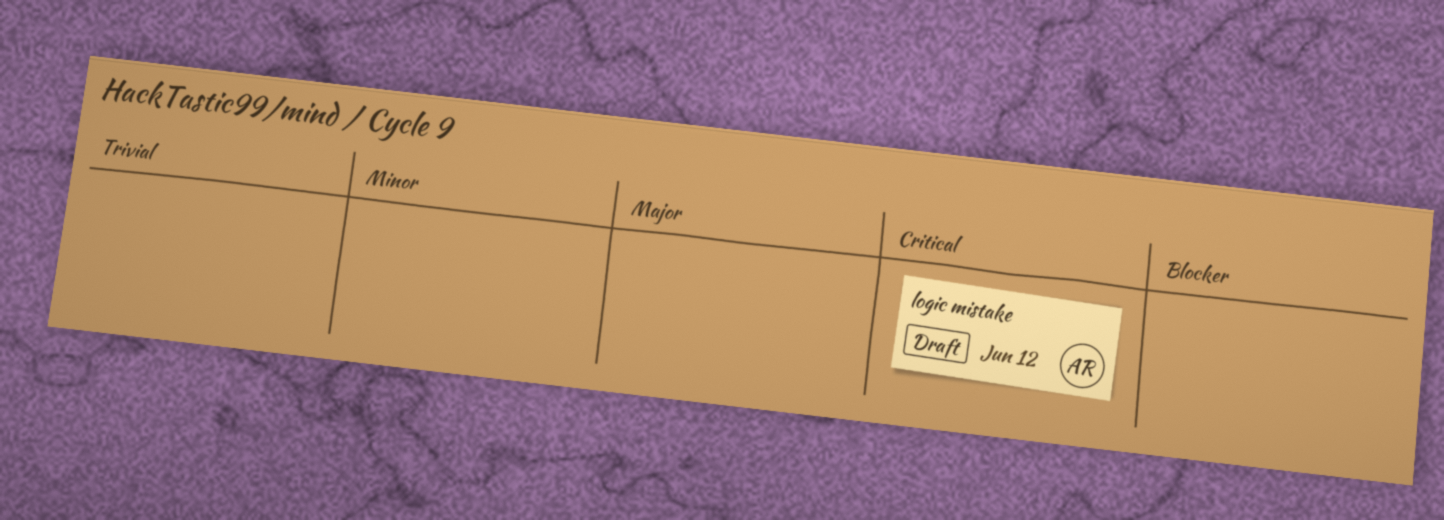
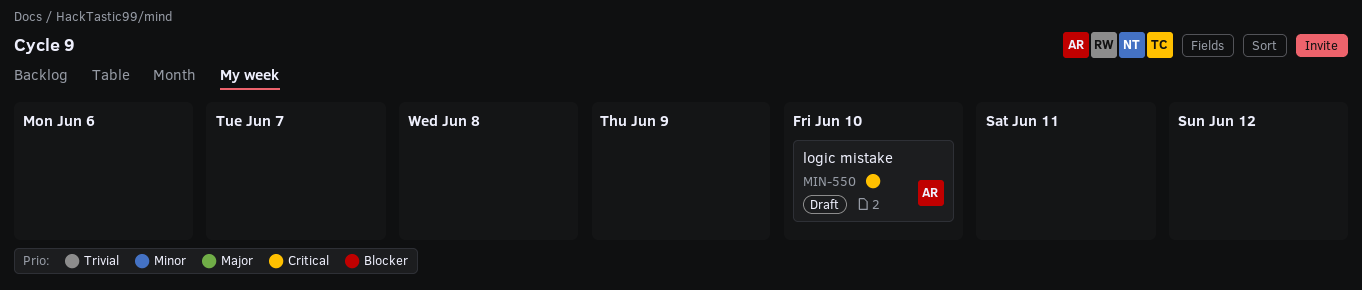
logic mistake, due: Jun 12 -> Jun 10

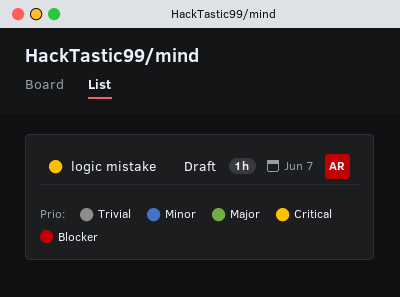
logic mistake, due: Jun 10 -> Jun 7

